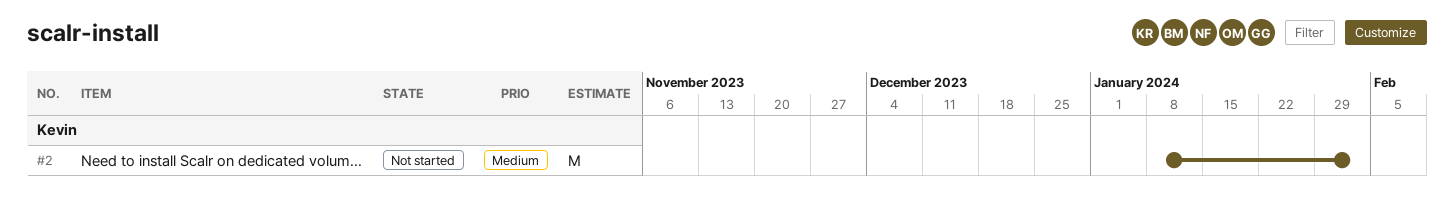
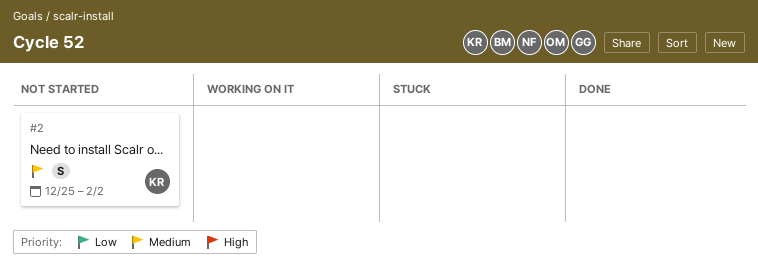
#2, estimate: M -> S
#2, start: Jan 8 -> Dec 25

